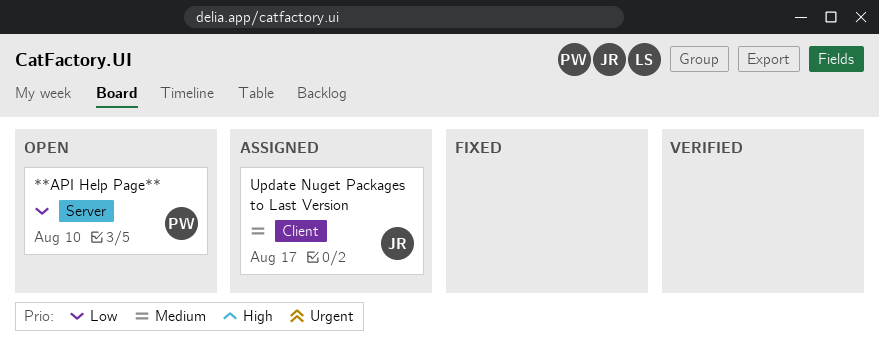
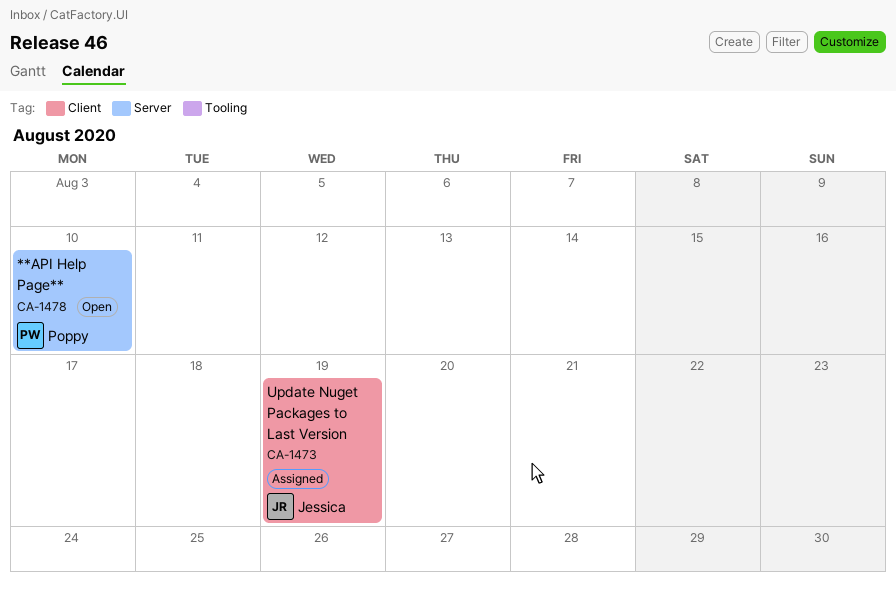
Update Nuget Packages to Last Version, due: Aug 17 -> Aug 19

